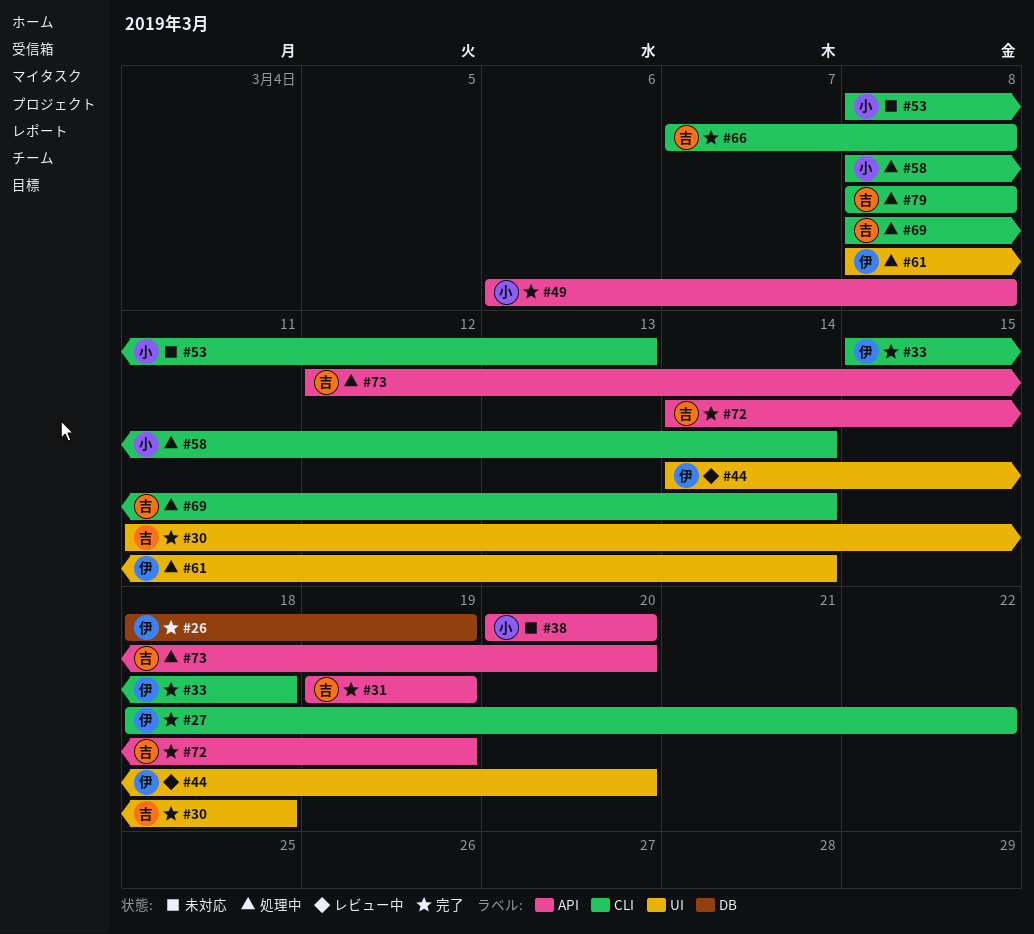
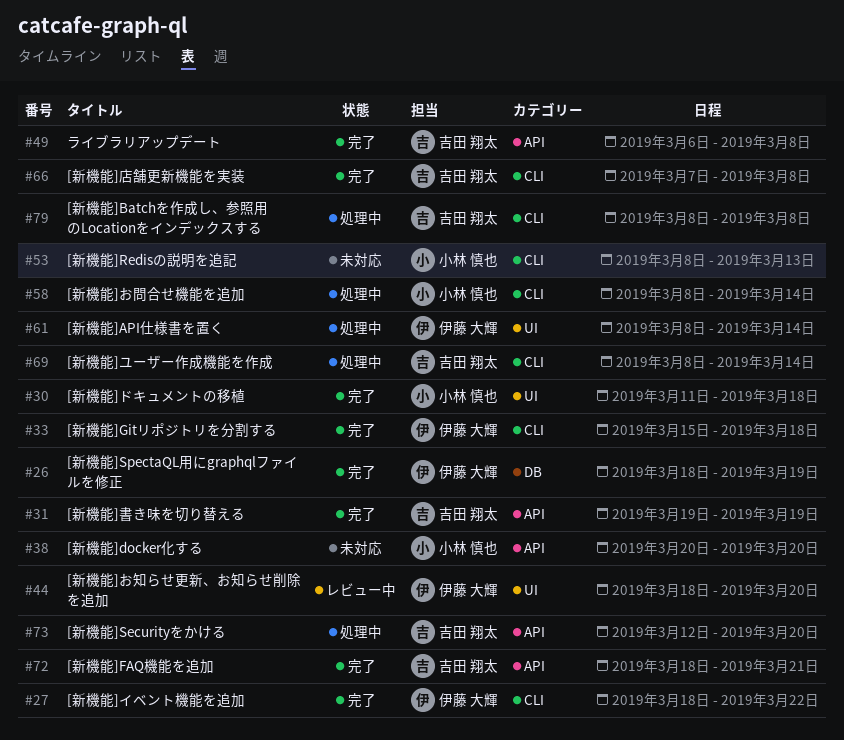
#30, owner: 吉田 翔太 -> 小林 慎也
#44, start: Mar 14 -> Mar 18
#49, owner: 小林 慎也 -> 吉田 翔太
#72, start: Mar 14 -> Mar 18
#72, due: Mar 19 -> Mar 21

